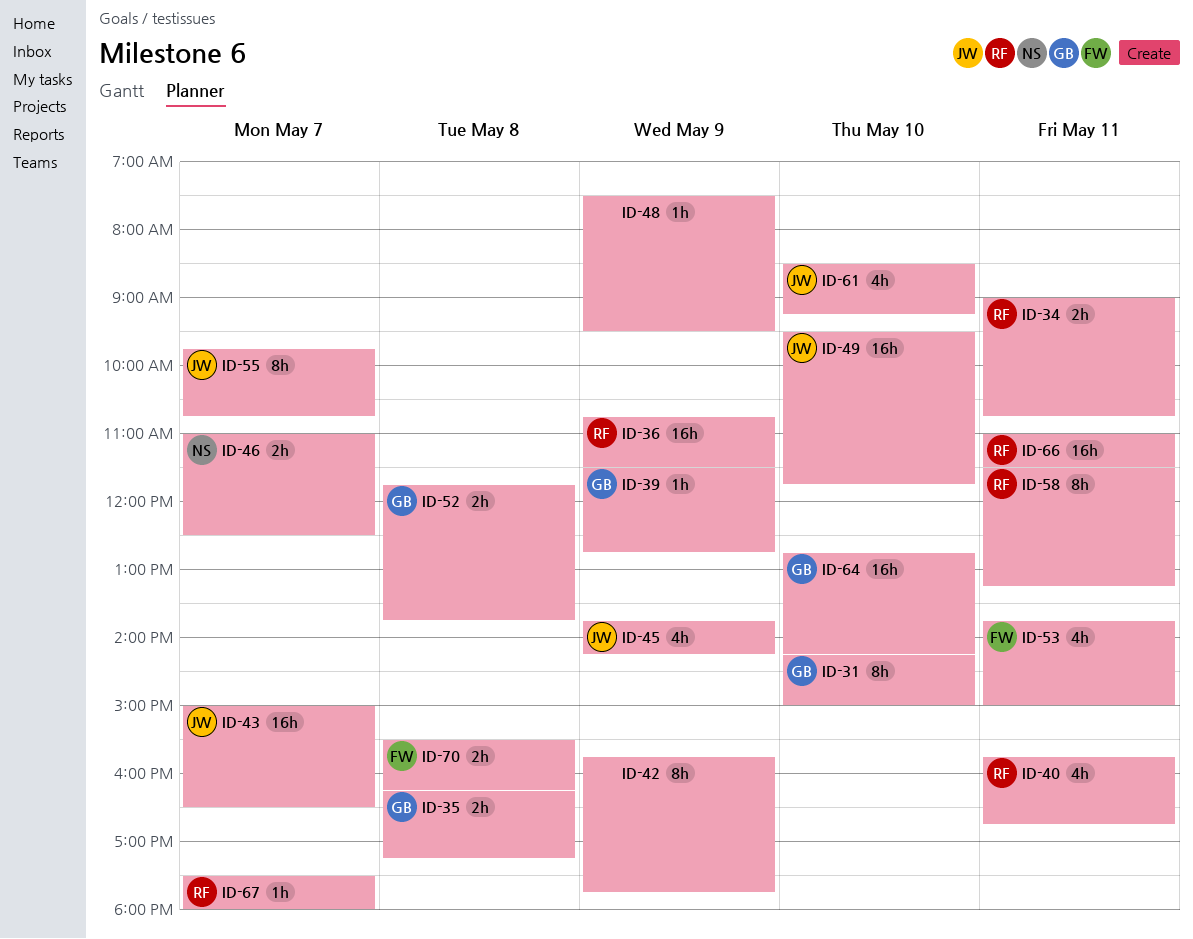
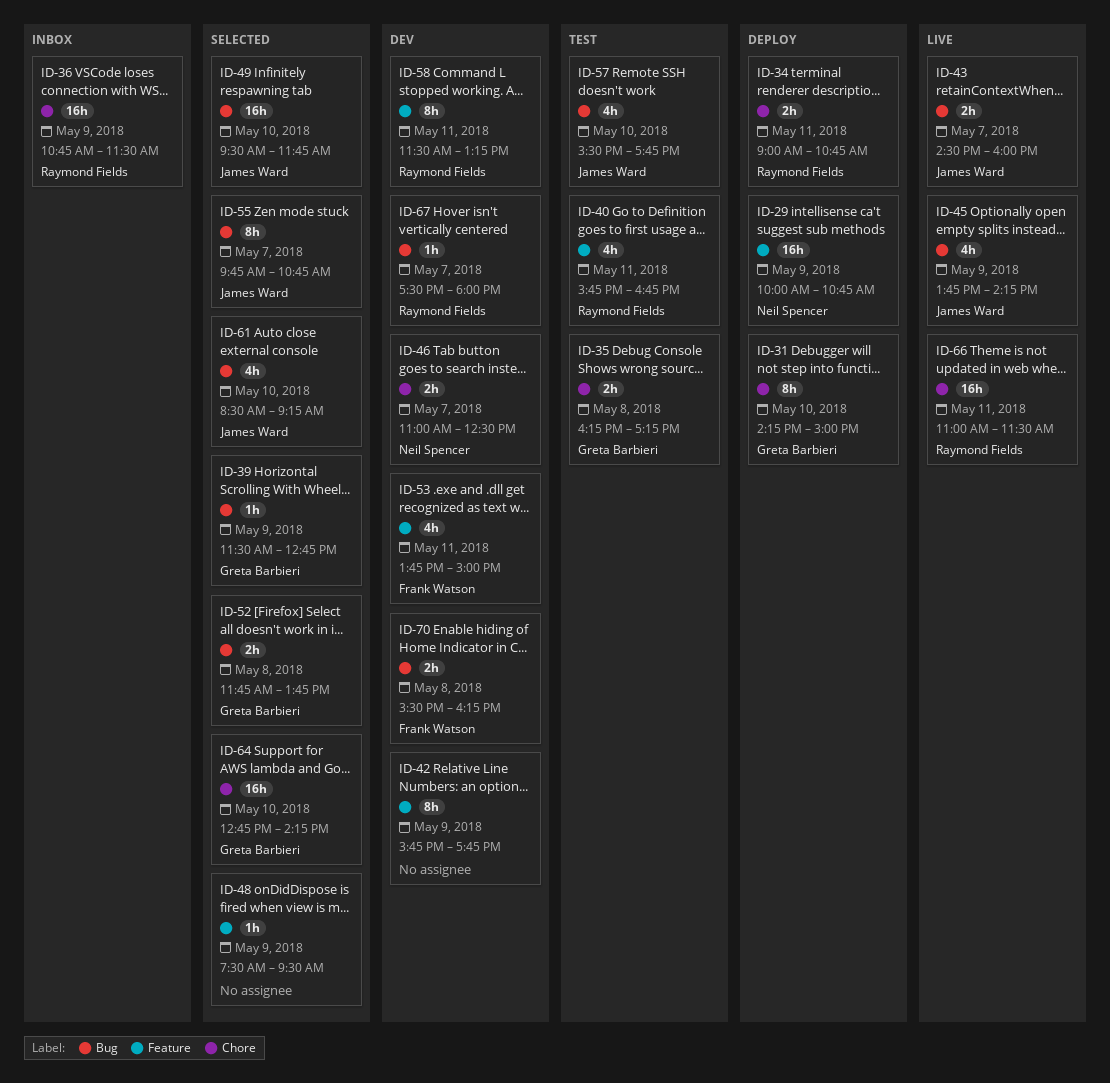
ID-29: none -> present
ID-43, estimate: 16h -> 2h
ID-43, begins: 15:00 -> 14:30
ID-43, ends: 16:30 -> 16:00
ID-57: none -> present

